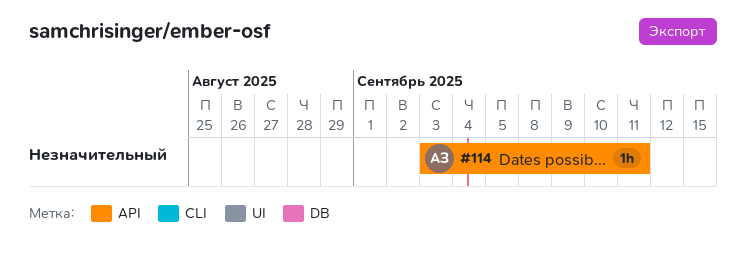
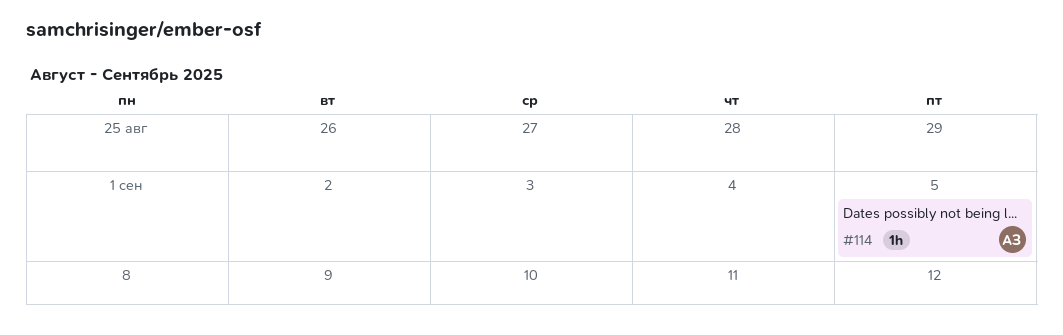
#114, due: Sep 11 -> Sep 5

